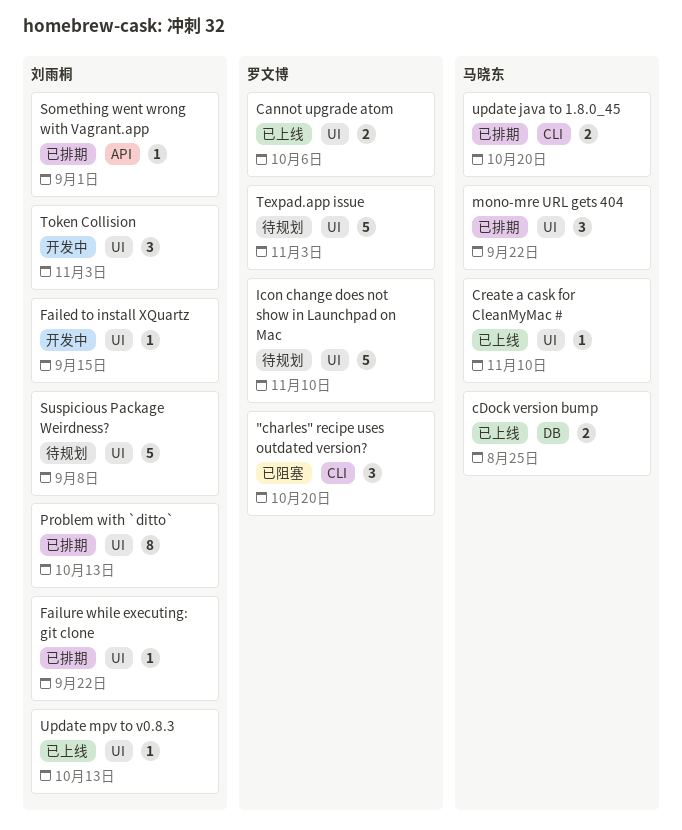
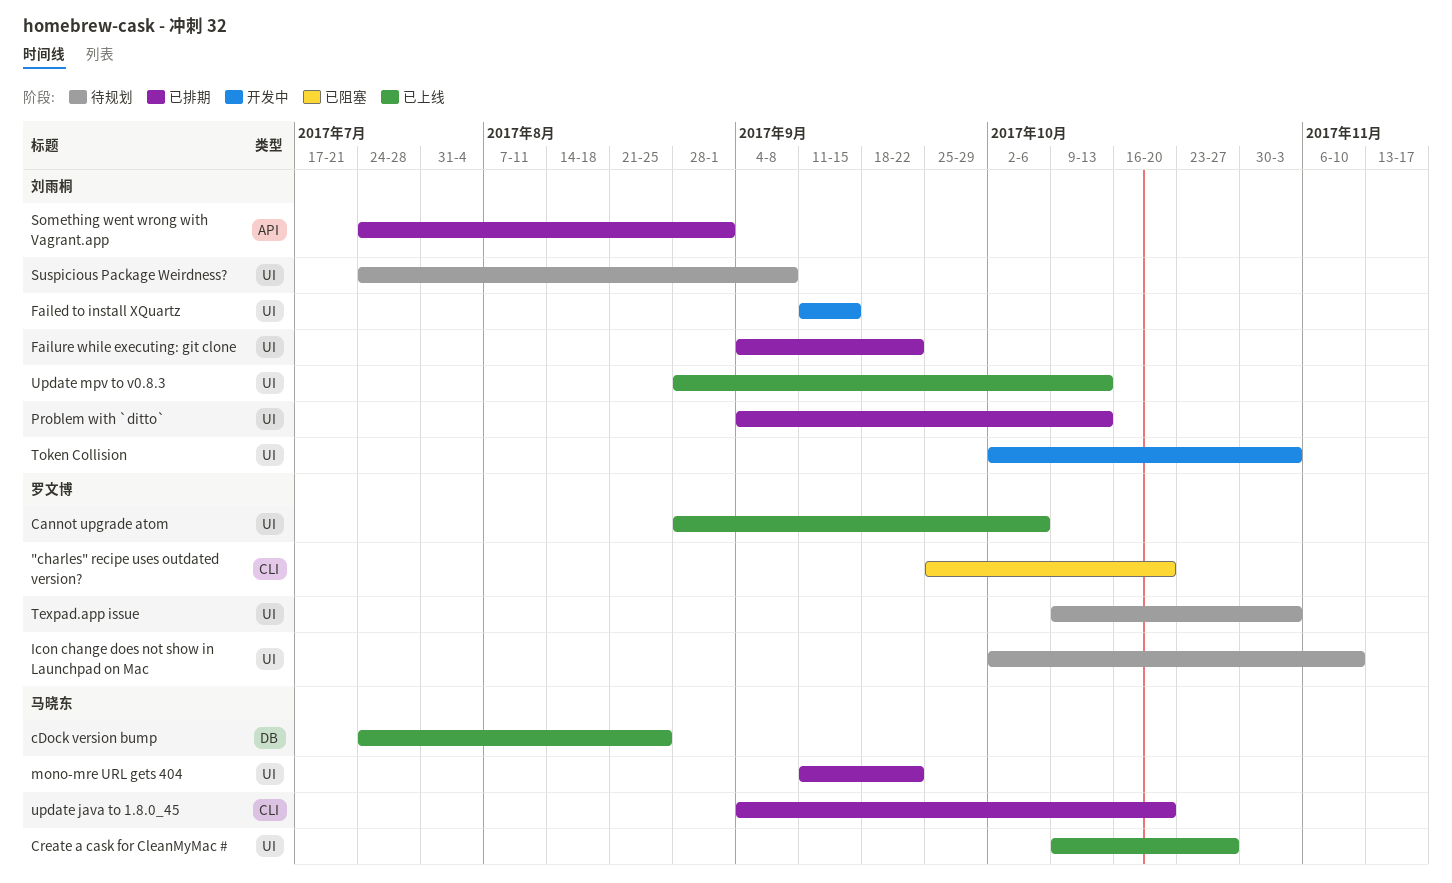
Create a cask for CleanMyMac #, due: Nov 10 -> Oct 27

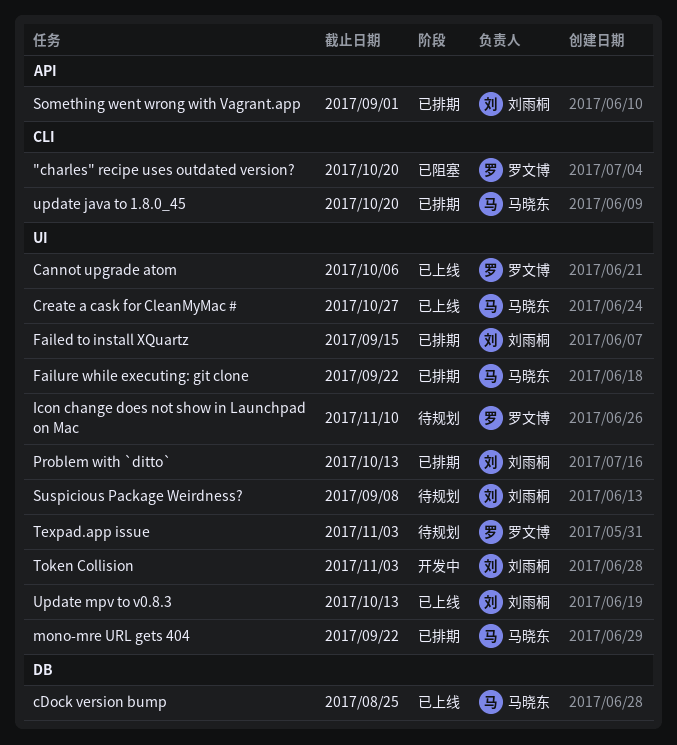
Failed to install XQuartz, status: 开发中 -> 已排期
Failure while executing: git clone, owner: 刘雨桐 -> 马晓东

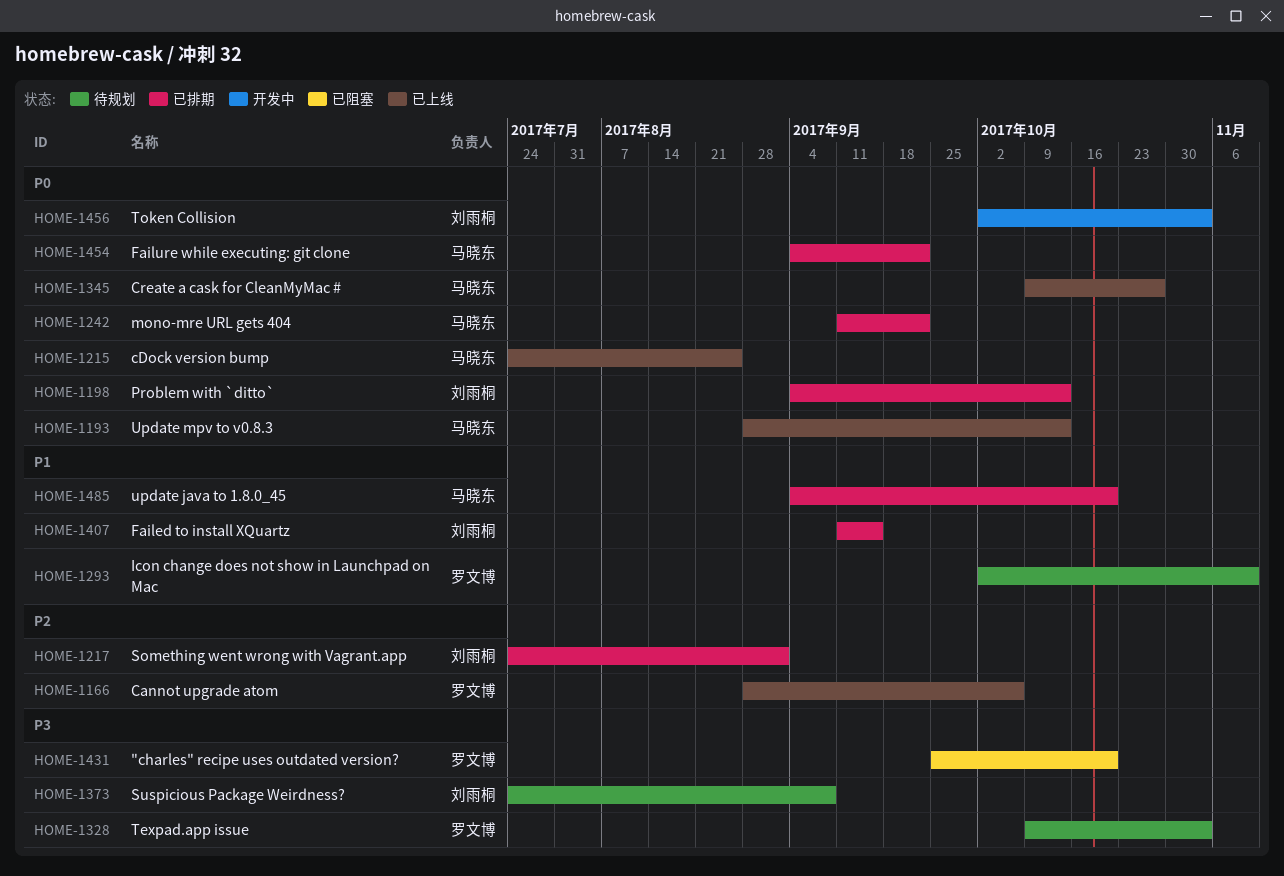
Update mpv to v0.8.3, owner: 刘雨桐 -> 马晓东

